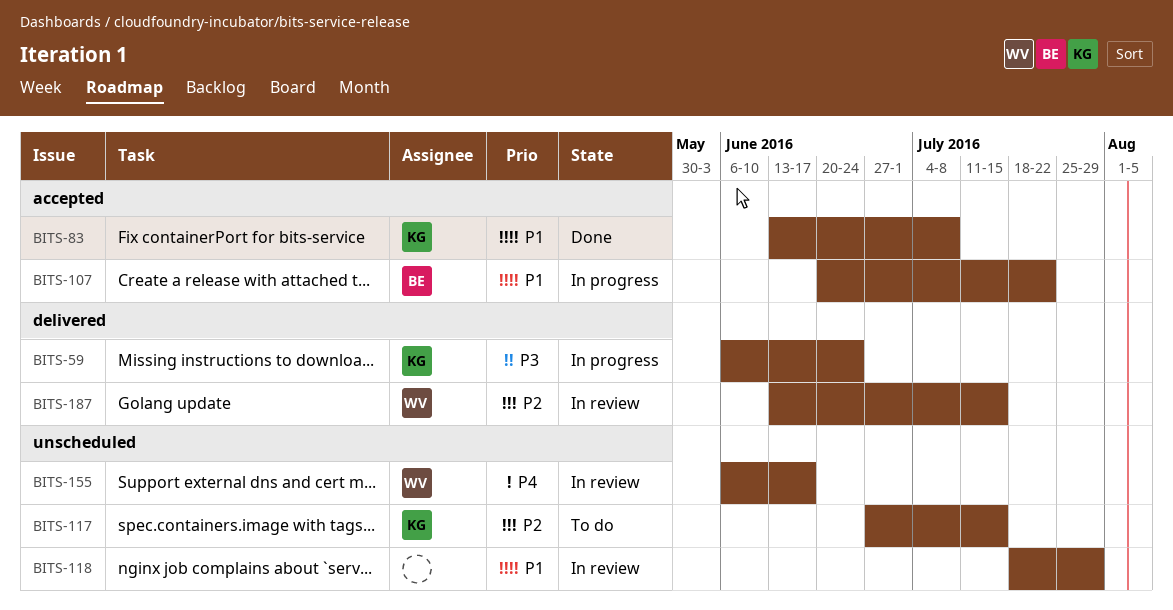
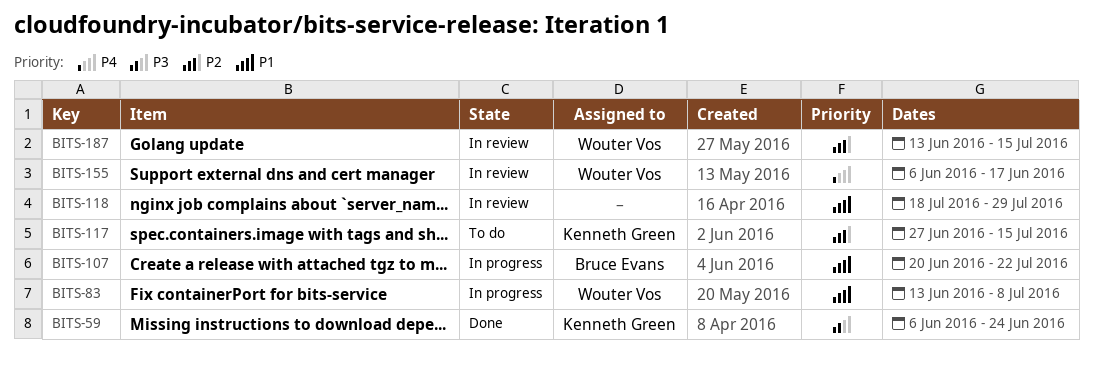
BITS-59, status: In progress -> Done
BITS-83, status: Done -> In progress
BITS-83, owner: Kenneth Green -> Wouter Vos

